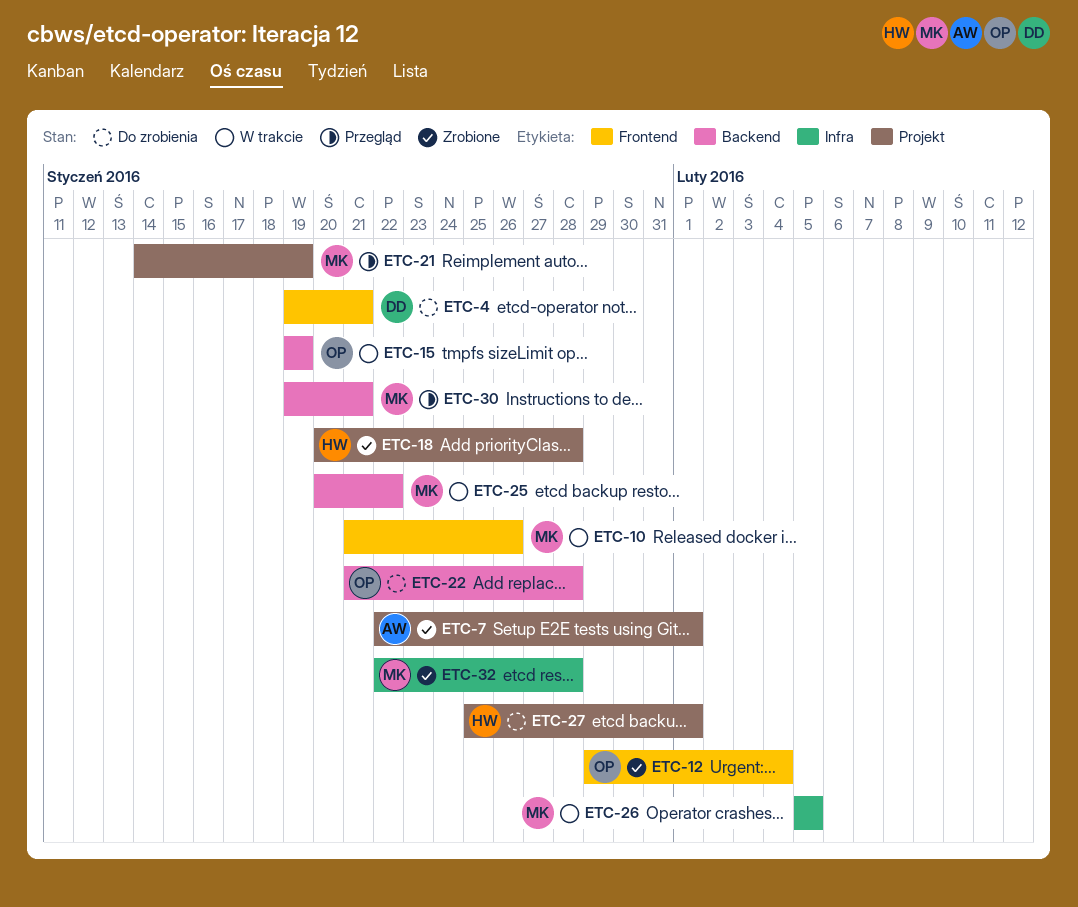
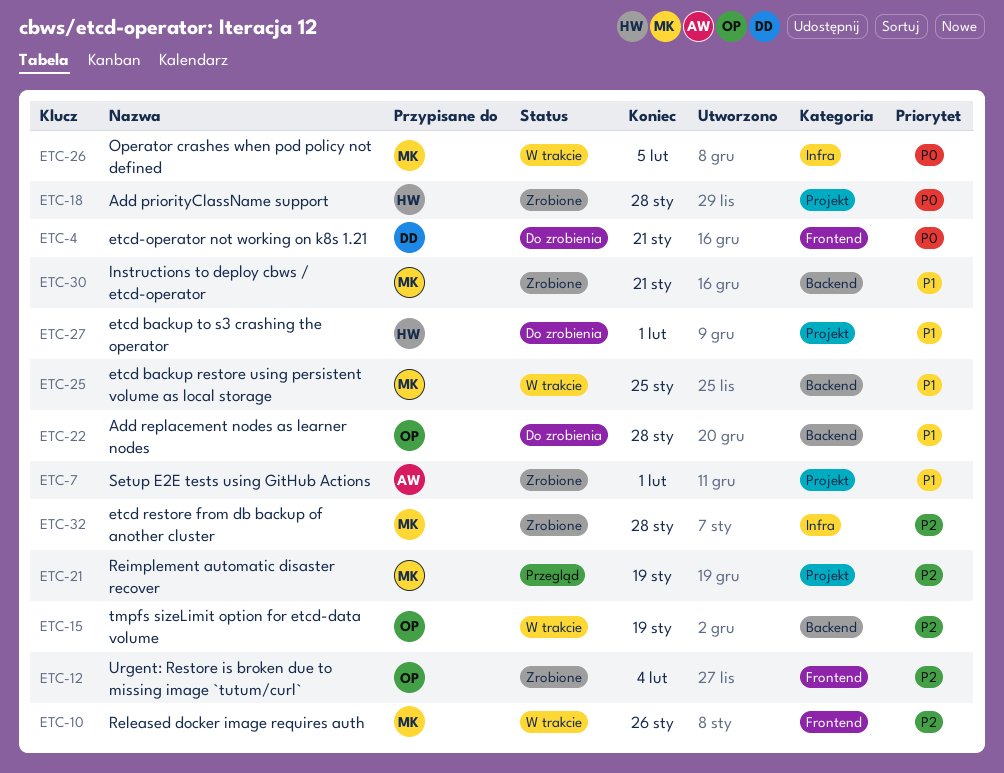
ETC-25, due: Jan 22 -> Jan 25
ETC-30, status: Przegląd -> Zrobione

